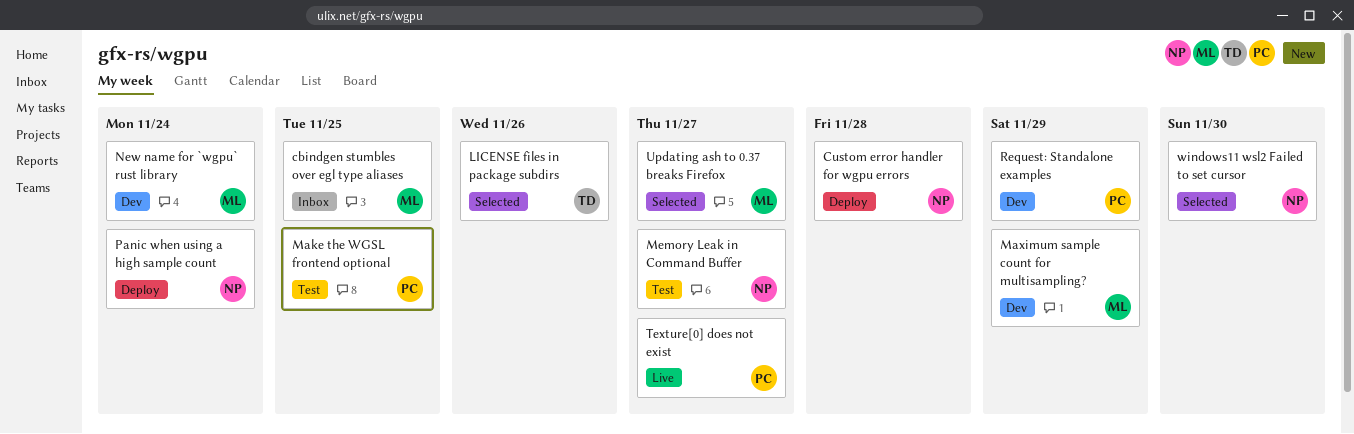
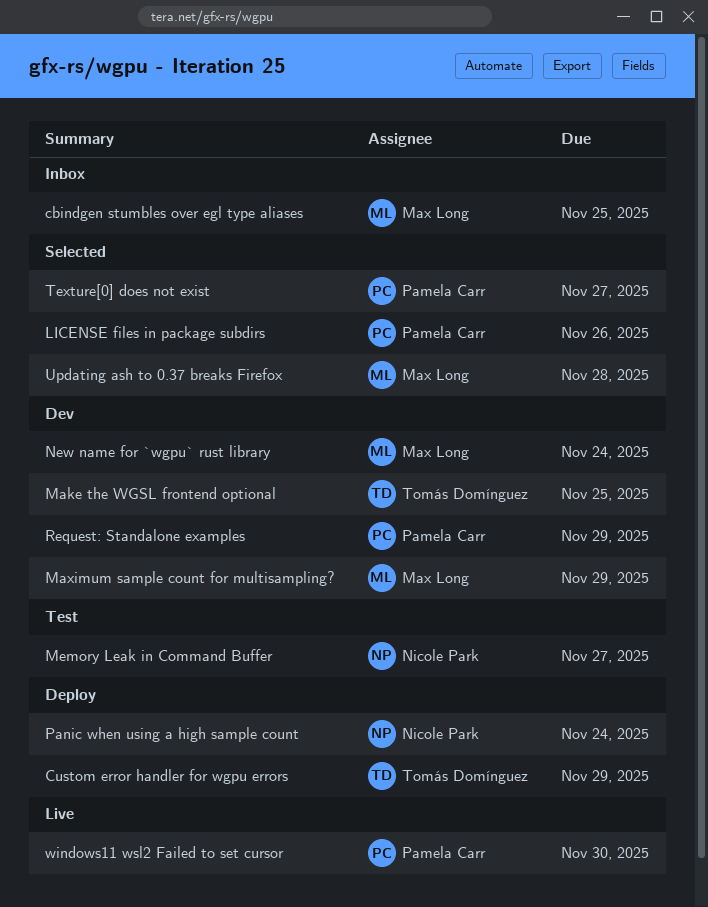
Custom error handler for wgpu errors, owner: Nicole Park -> Tomás Domínguez
Custom error handler for wgpu errors, due: Nov 28 -> Nov 29
LICENSE files in package subdirs, owner: Tomás Domínguez -> Pamela Carr
Make the WGSL frontend optional, status: Test -> Dev
Make the WGSL frontend optional, owner: Pamela Carr -> Tomás Domínguez
Texture[0] does not exist, status: Live -> Selected
Updating ash to 0.37 breaks Firefox, due: Nov 27 -> Nov 28
windows11 wsl2 Failed to set cursor, status: Selected -> Live
windows11 wsl2 Failed to set cursor, owner: Nicole Park -> Pamela Carr

